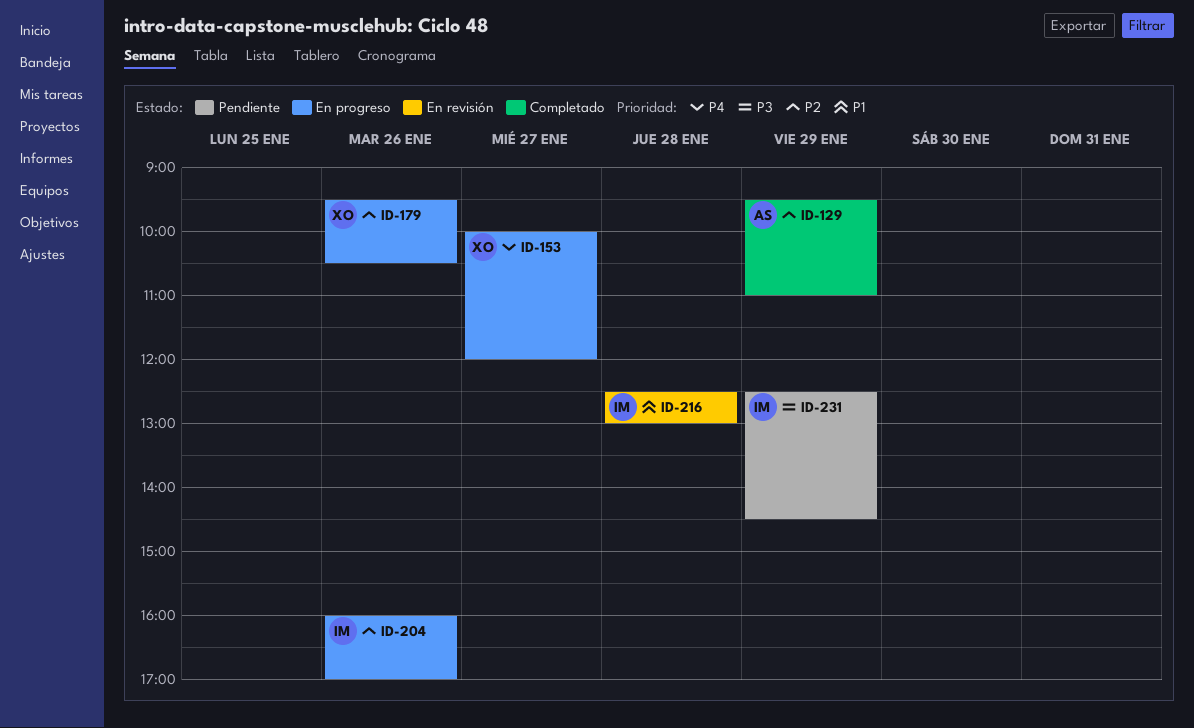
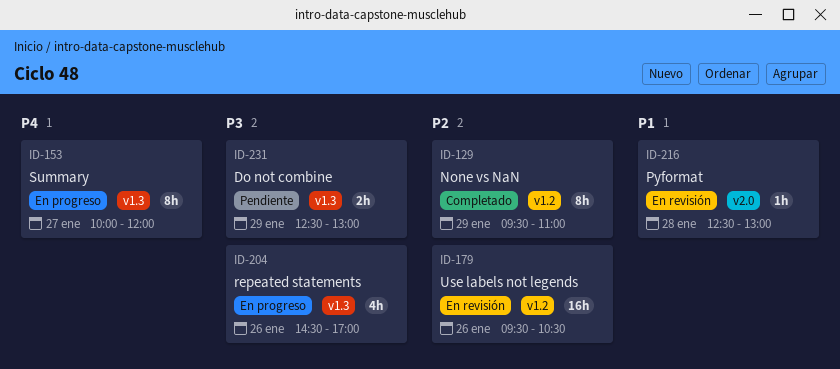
ID-179, status: En progreso -> En revisión
ID-204, priority: P2 -> P3
ID-204, begins: 16:00 -> 14:30
ID-231, ends: 14:30 -> 13:00

